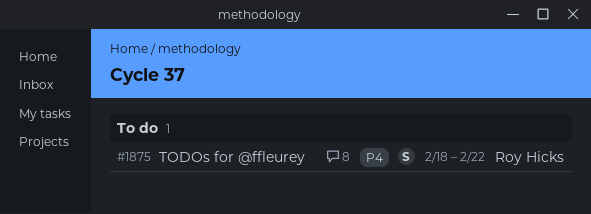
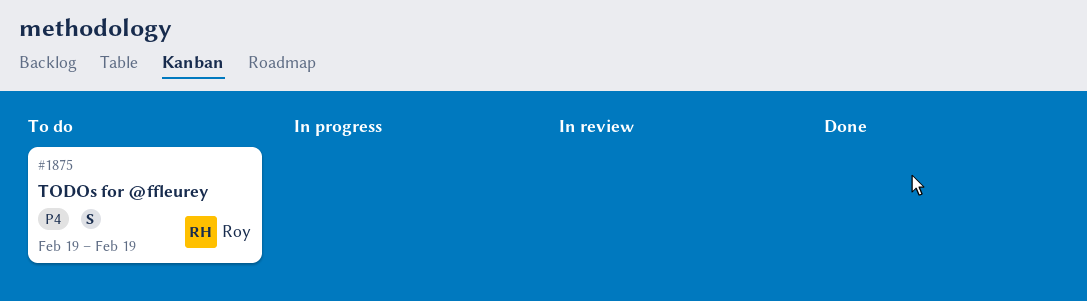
#1875, start: Feb 18 -> Feb 19
#1875, due: Feb 22 -> Feb 19

